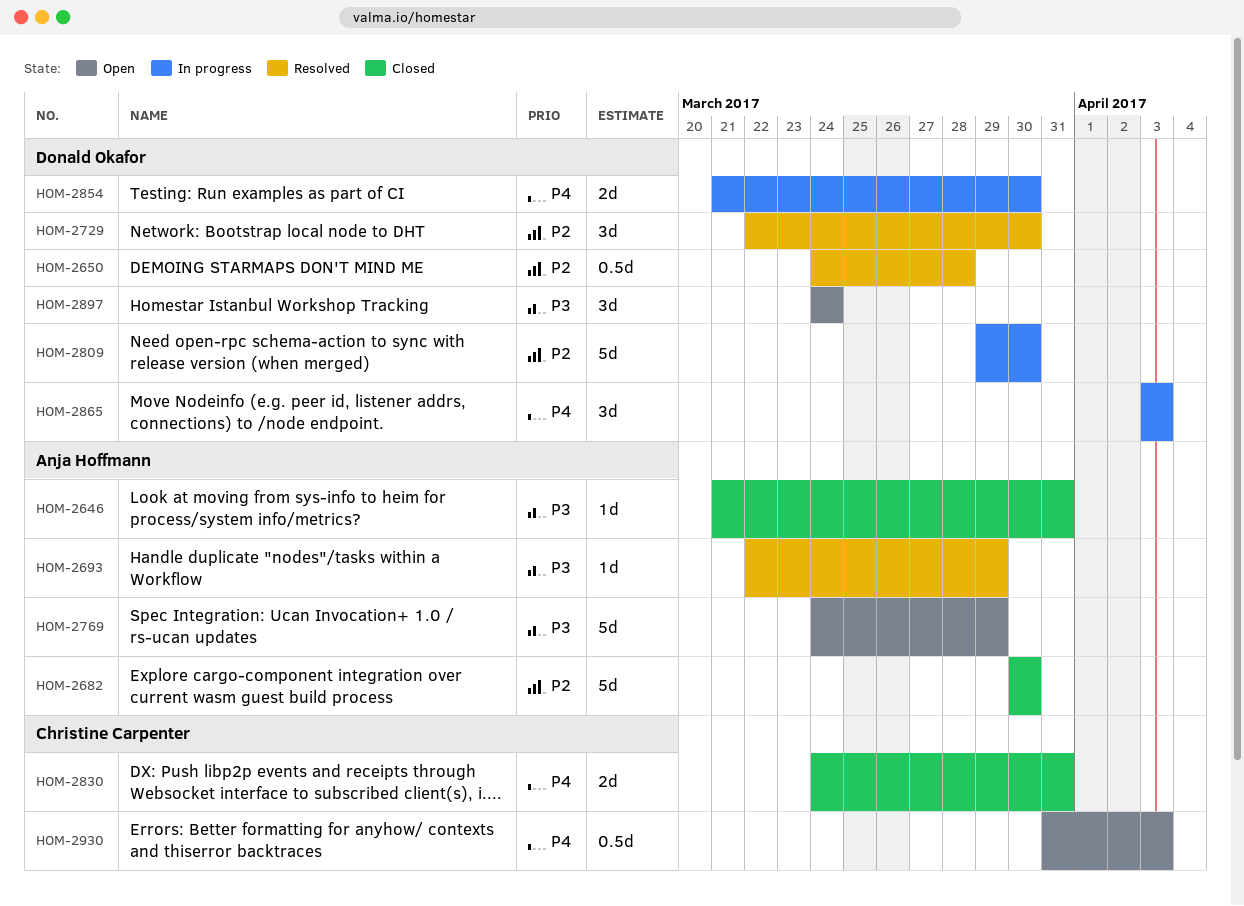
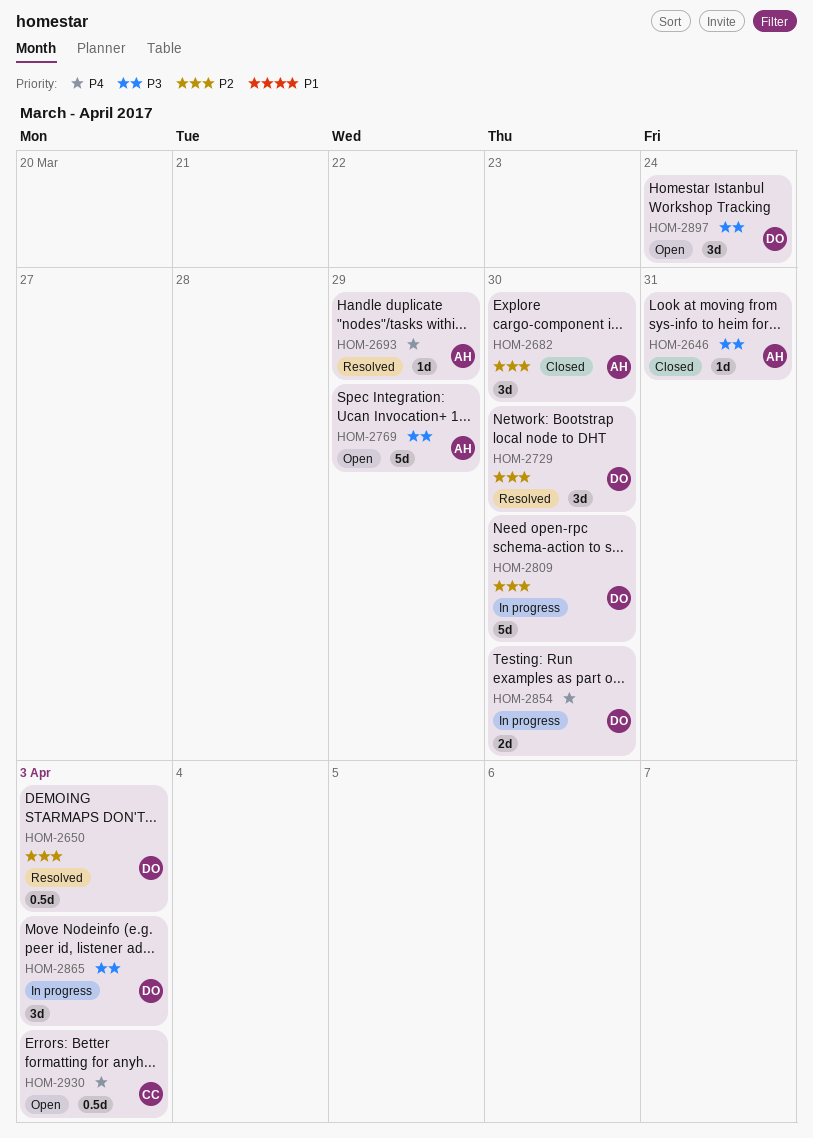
HOM-2650, due: Mar 28 -> Apr 3
HOM-2682, estimate: 5d -> 3d
HOM-2693, priority: P3 -> P4
HOM-2830: present -> none
HOM-2865, priority: P4 -> P3

